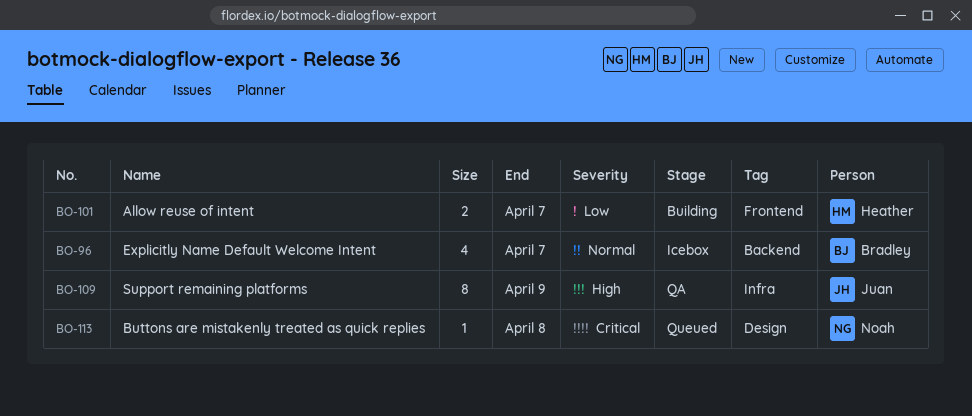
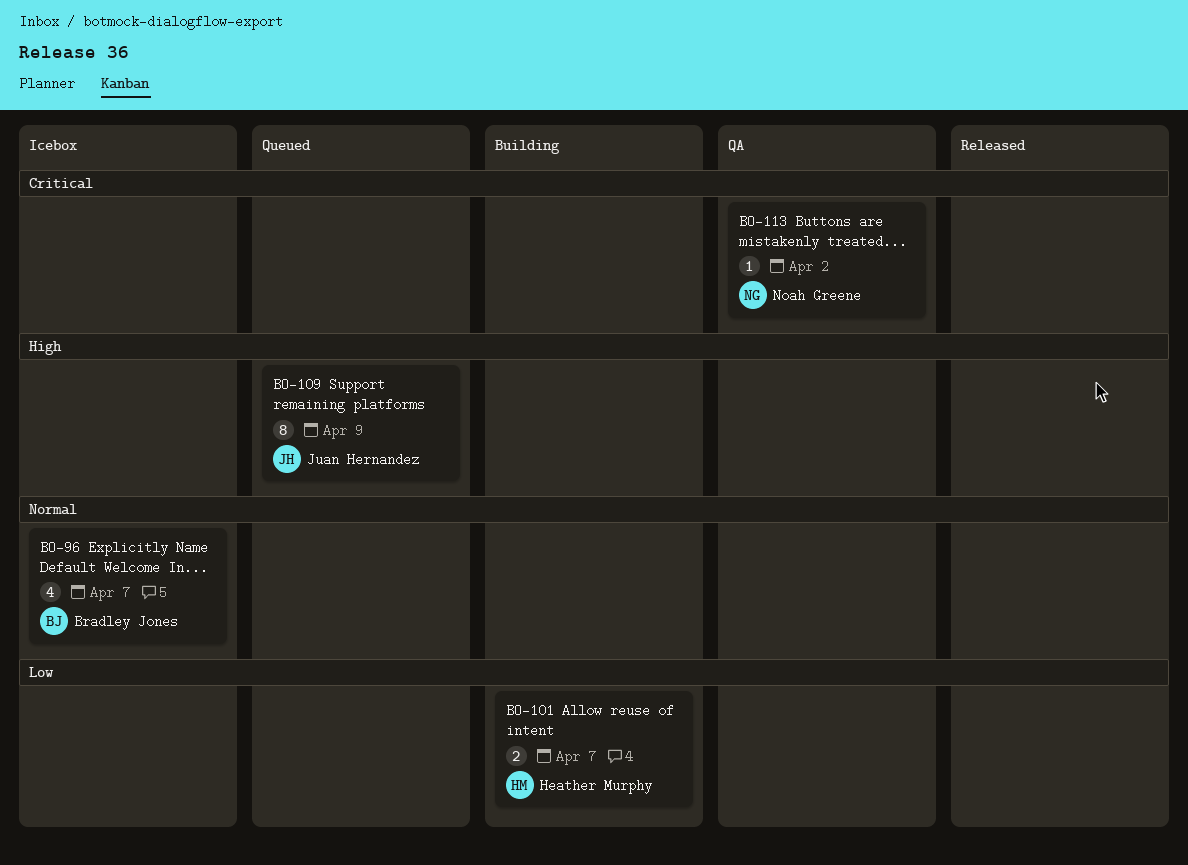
BO-109, status: QA -> Queued
BO-113, status: Queued -> QA
BO-113, due: Apr 8 -> Apr 2

